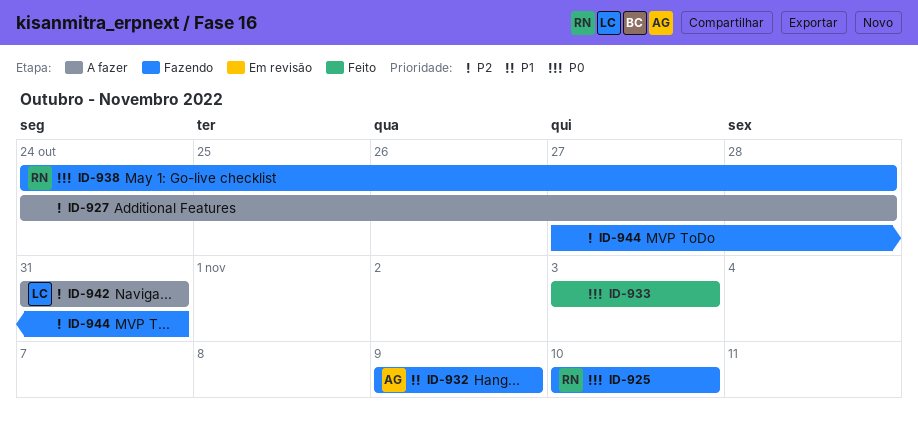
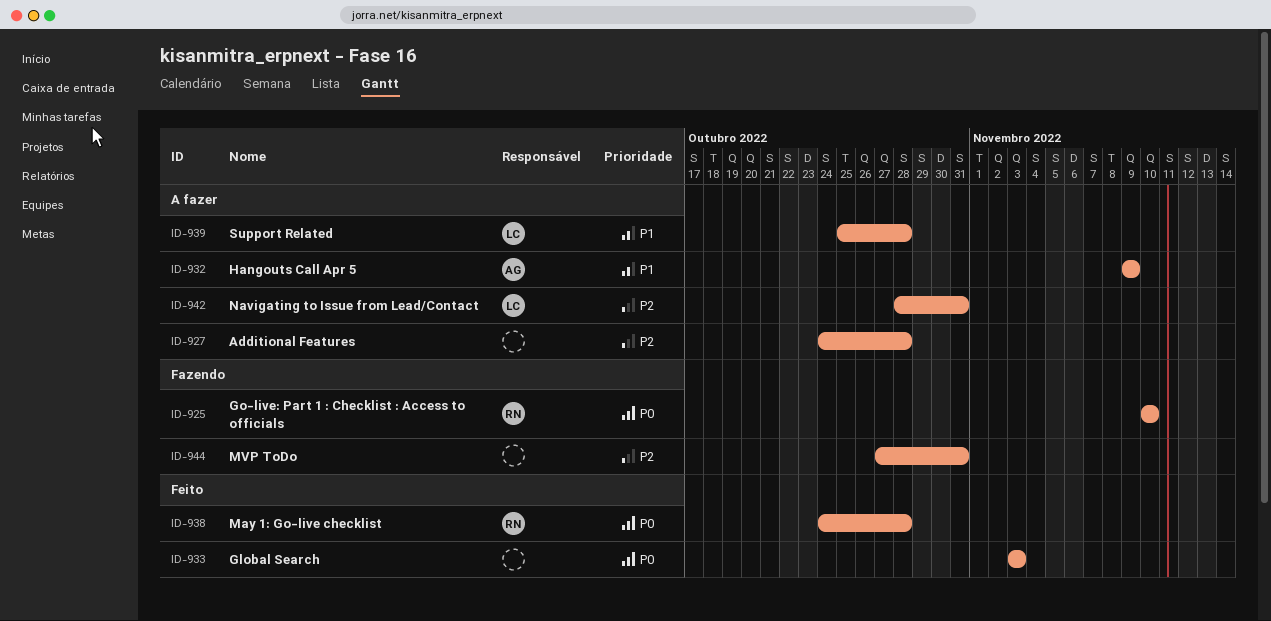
ID-932, status: Fazendo -> A fazer
ID-938, status: Fazendo -> Feito
ID-939: none -> present
ID-942, start: Oct 31 -> Oct 28

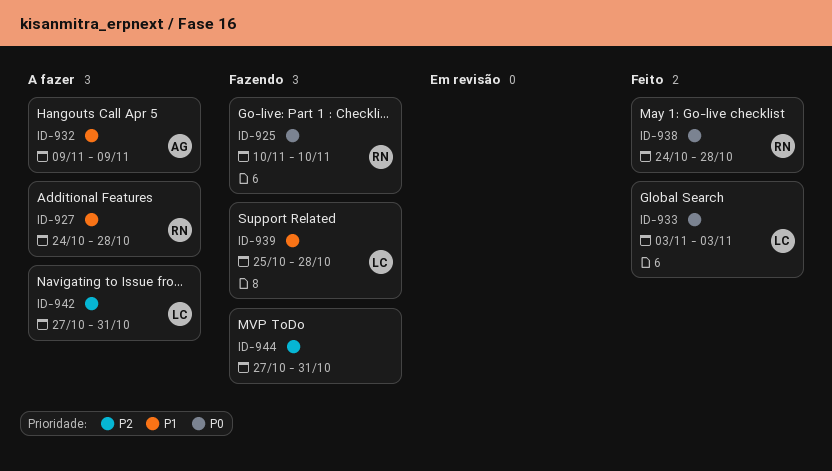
ID-927, owner: none -> RN
ID-927, priority: P2 -> P1
ID-933, owner: none -> LC
ID-939, status: A fazer -> Fazendo
ID-942, start: Oct 28 -> Oct 27

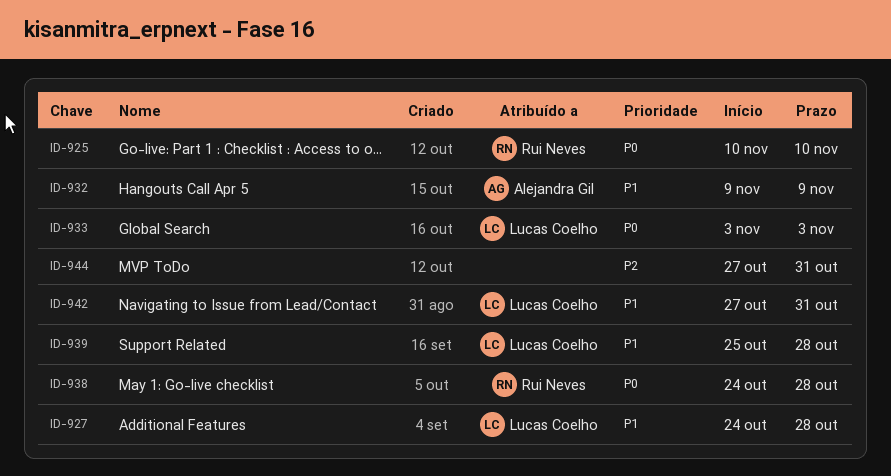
ID-927, owner: Rui Neves -> Lucas Coelho
ID-942, priority: P2 -> P1

